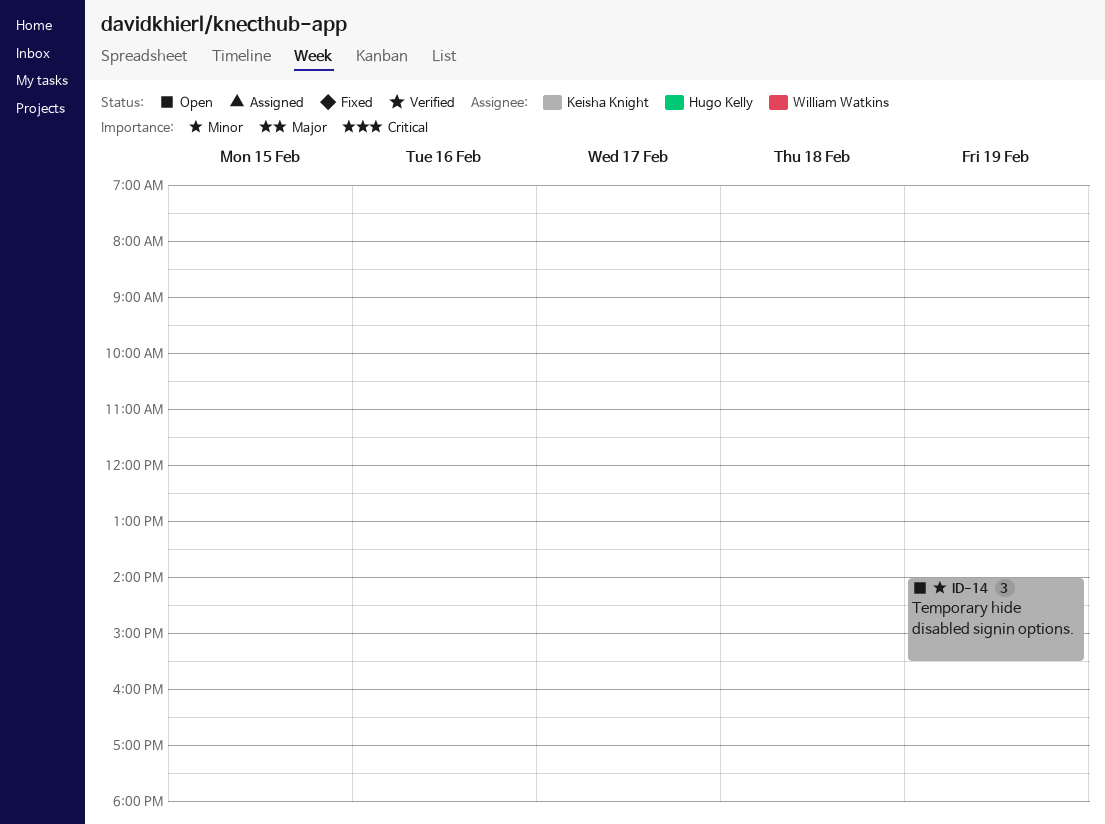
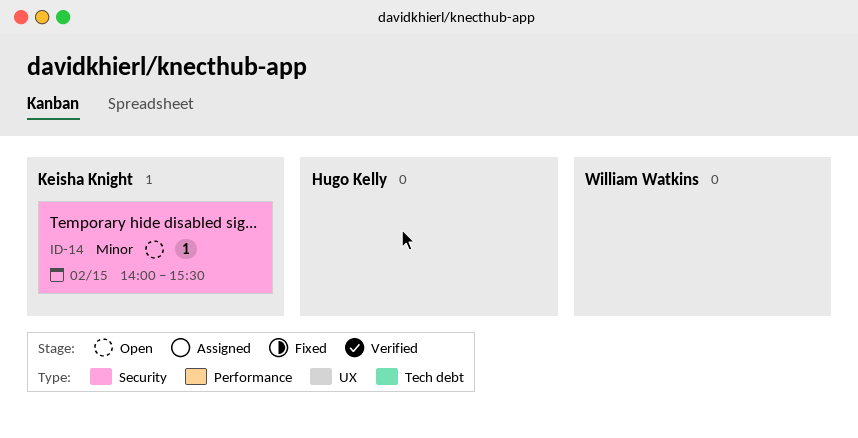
ID-14, estimate: 3 -> 1
ID-14, day: Feb 19 -> Feb 15

